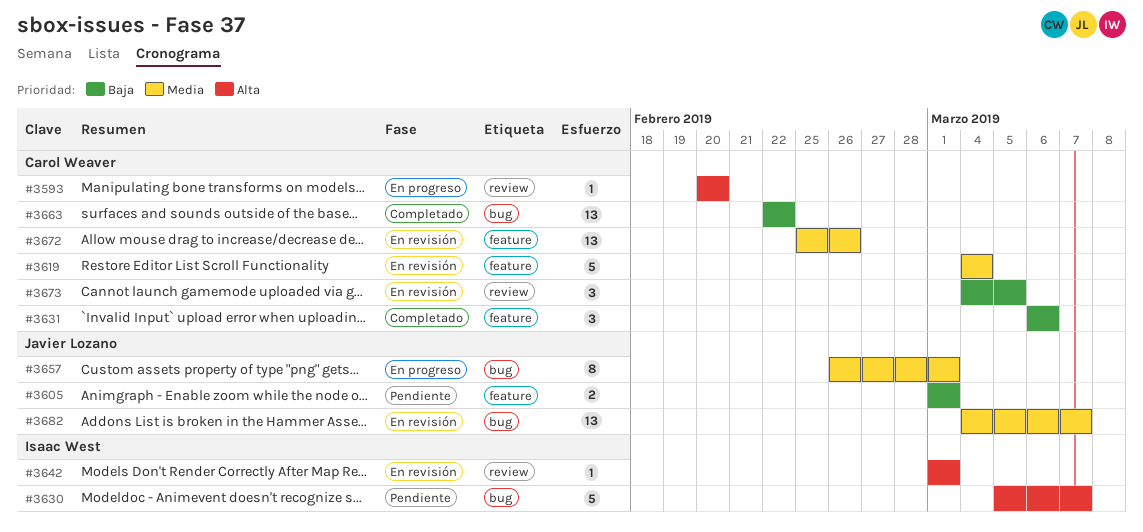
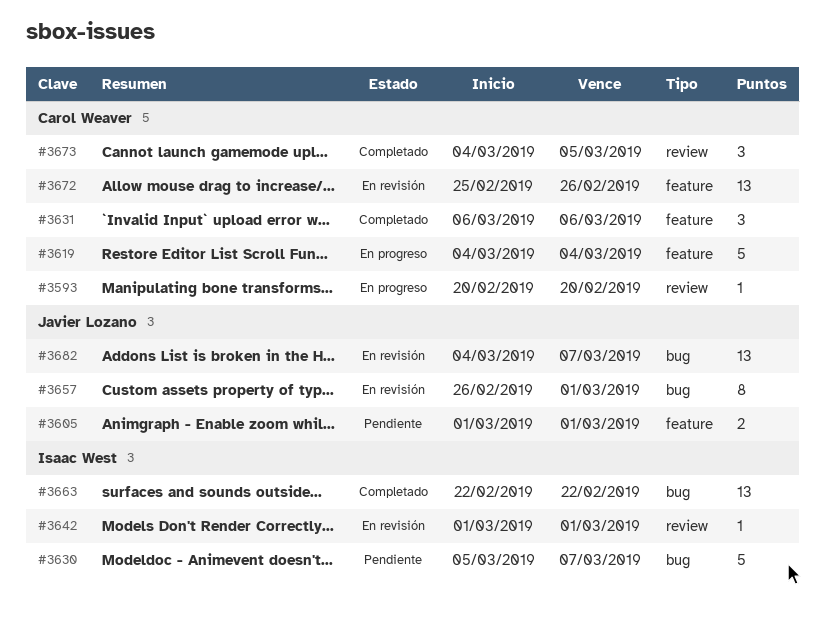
#3619, status: En revisión -> En progreso
#3657, status: En progreso -> En revisión
#3663, owner: Carol Weaver -> Isaac West
#3673, status: En revisión -> Completado

